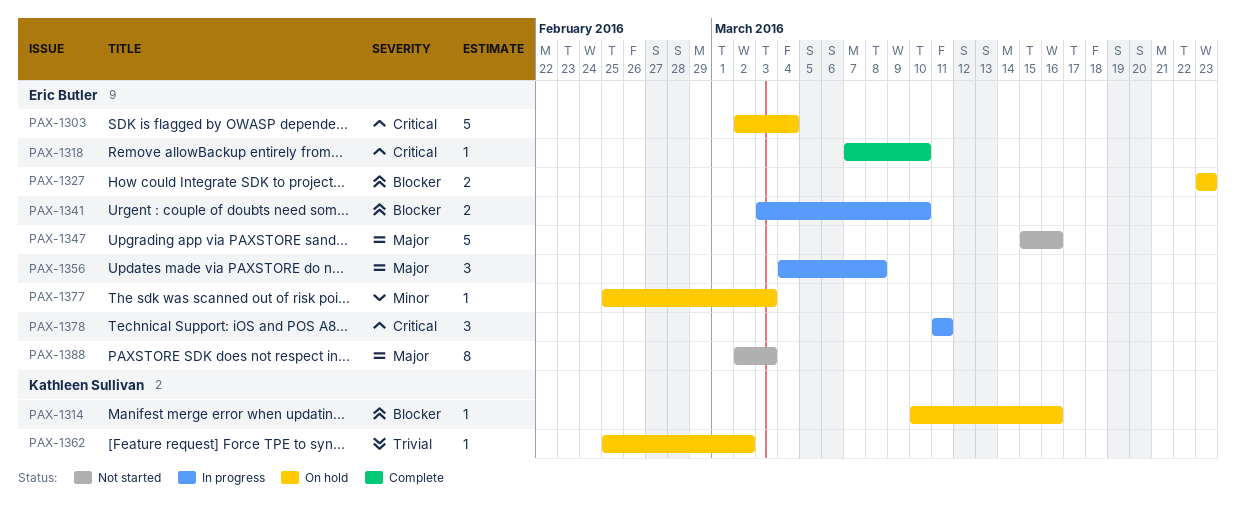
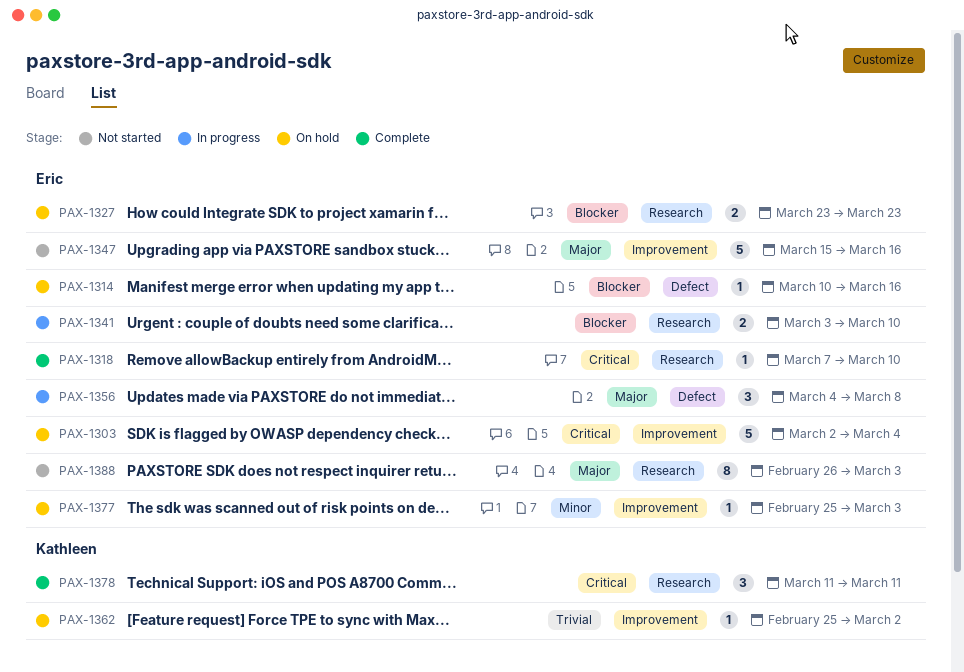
PAX-1314, owner: Kathleen Sullivan -> Eric Butler
PAX-1378, status: In progress -> Complete
PAX-1378, owner: Eric Butler -> Kathleen Sullivan
PAX-1388, start: Mar 2 -> Feb 26

